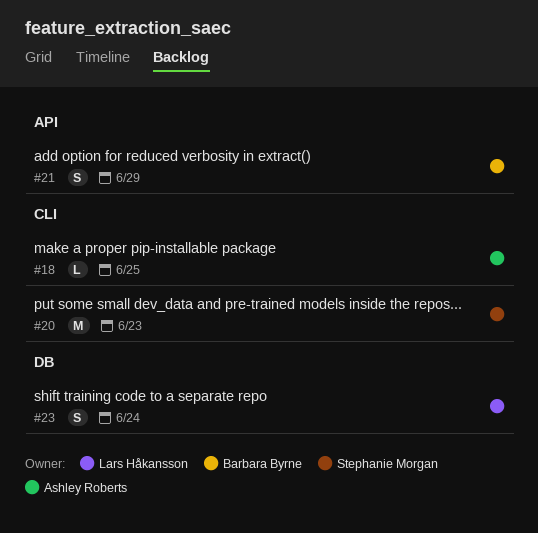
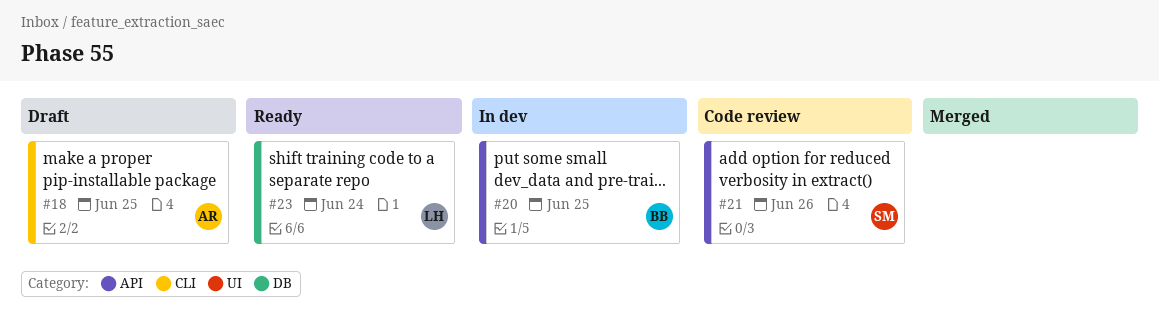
#20, owner: Stephanie Morgan -> Barbara Byrne
#20, label: CLI -> API
#20, due: Jun 23 -> Jun 25
#21, owner: Barbara Byrne -> Stephanie Morgan
#21, due: Jun 29 -> Jun 26

